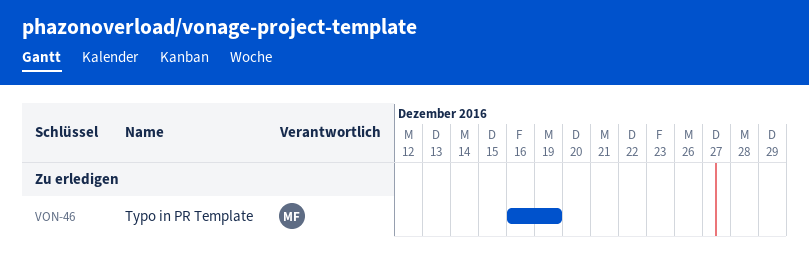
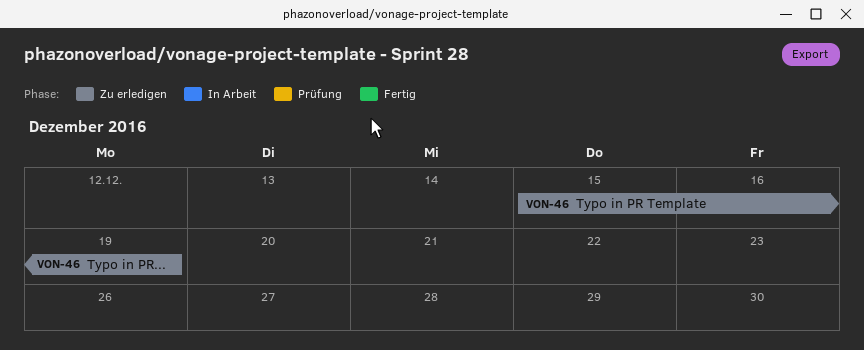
VON-46, start: Dec 16 -> Dec 15

